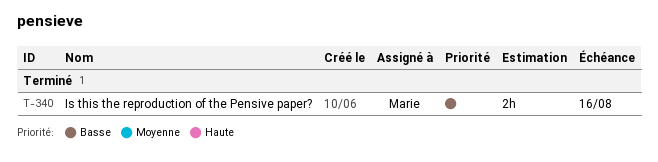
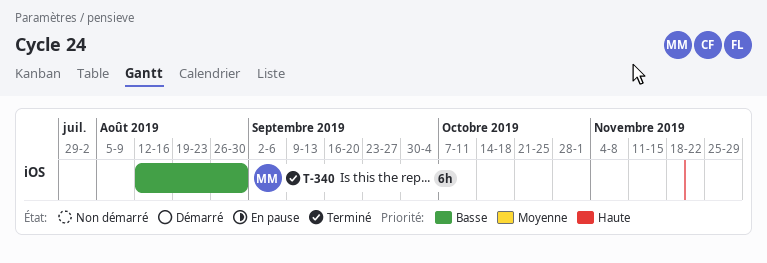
T-340, estimate: 2h -> 6h
T-340, due: Aug 16 -> Aug 30

